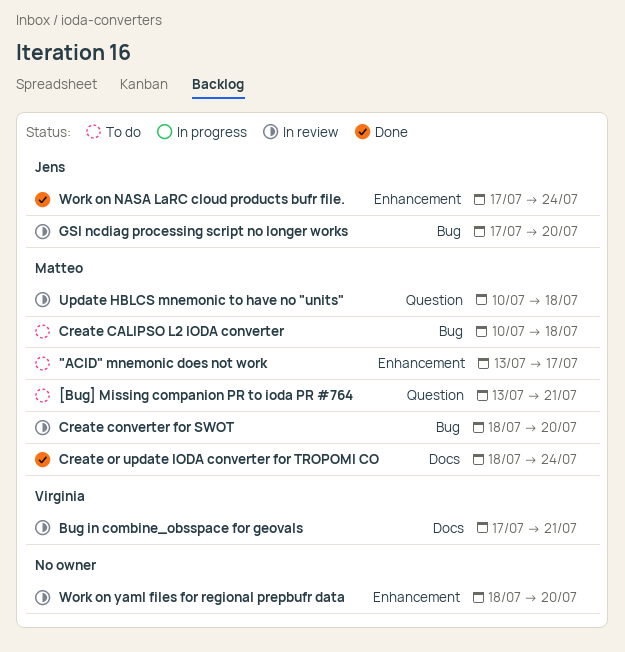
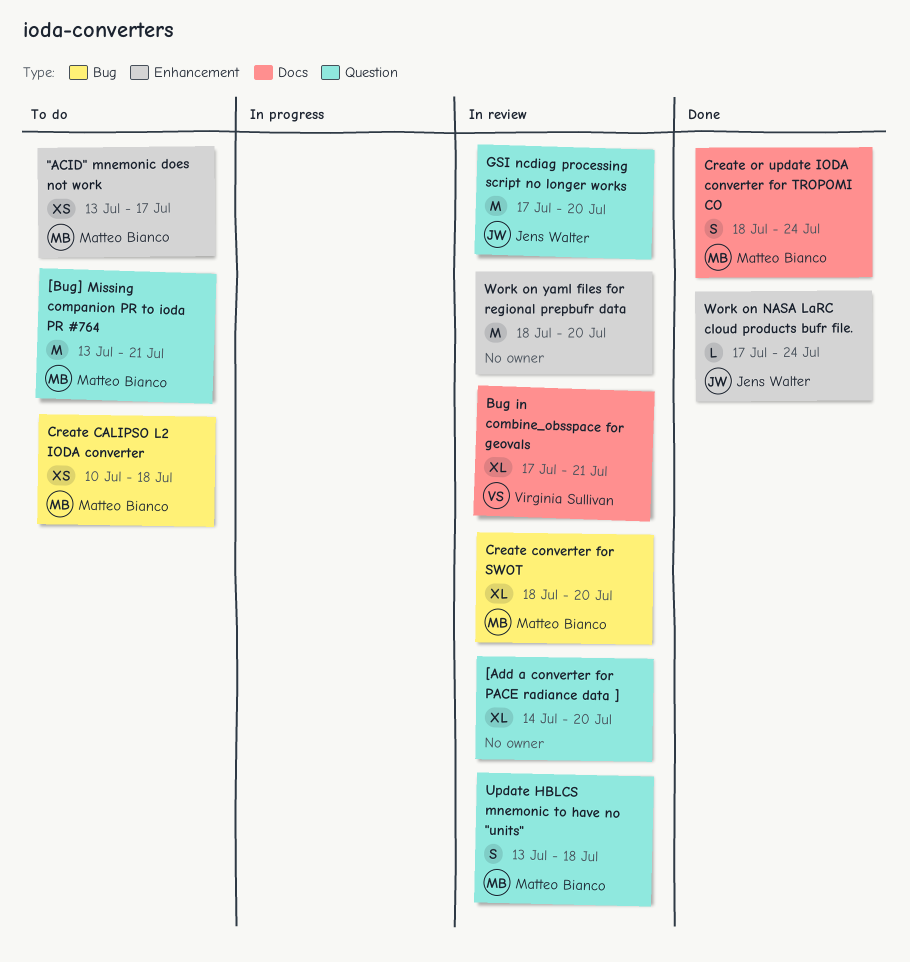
[Add a converter for PACE radiance data ]: none -> present
GSI ncdiag processing script no longer works, label: Bug -> Question
Update HBLCS mnemonic to have no "units", start: Jul 10 -> Jul 13

